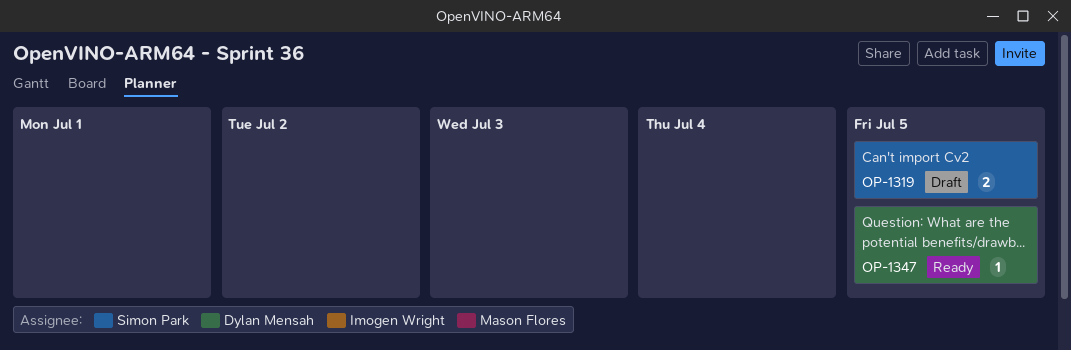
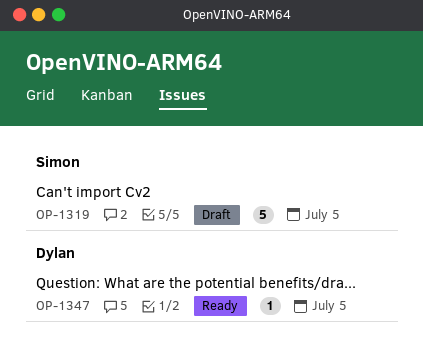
OP-1319, estimate: 2 -> 5

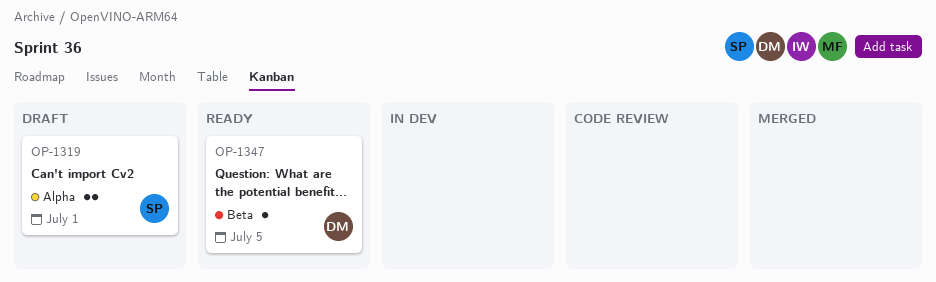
OP-1319, estimate: 5 -> 2
OP-1319, due: Jul 5 -> Jul 1

